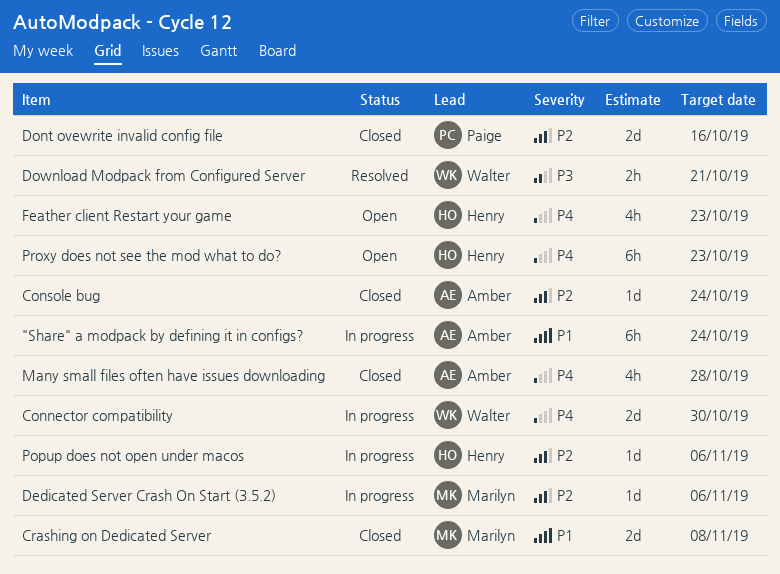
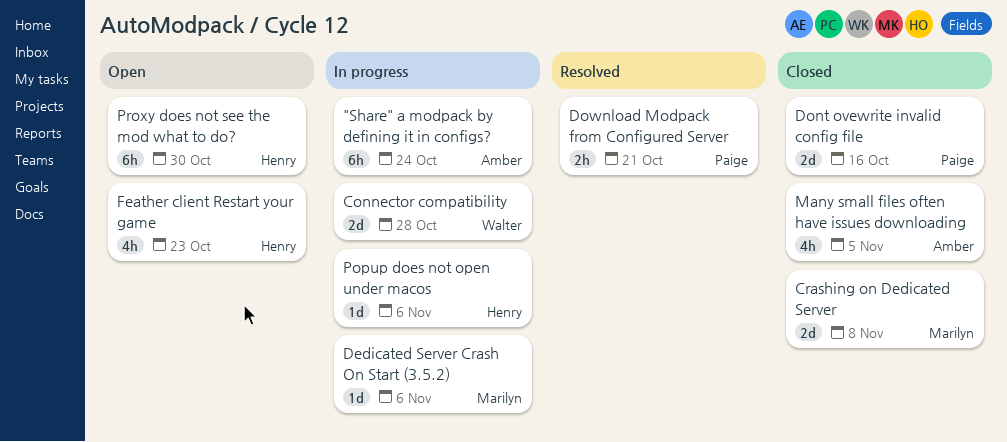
Connector compatibility, due: Oct 30 -> Oct 28
Console bug: present -> none
Download Modpack from Configured Server, owner: Walter -> Paige
Many small files often have issues downloading, due: Oct 28 -> Nov 5
Proxy does not see the mod what to do?, due: Oct 23 -> Oct 30

